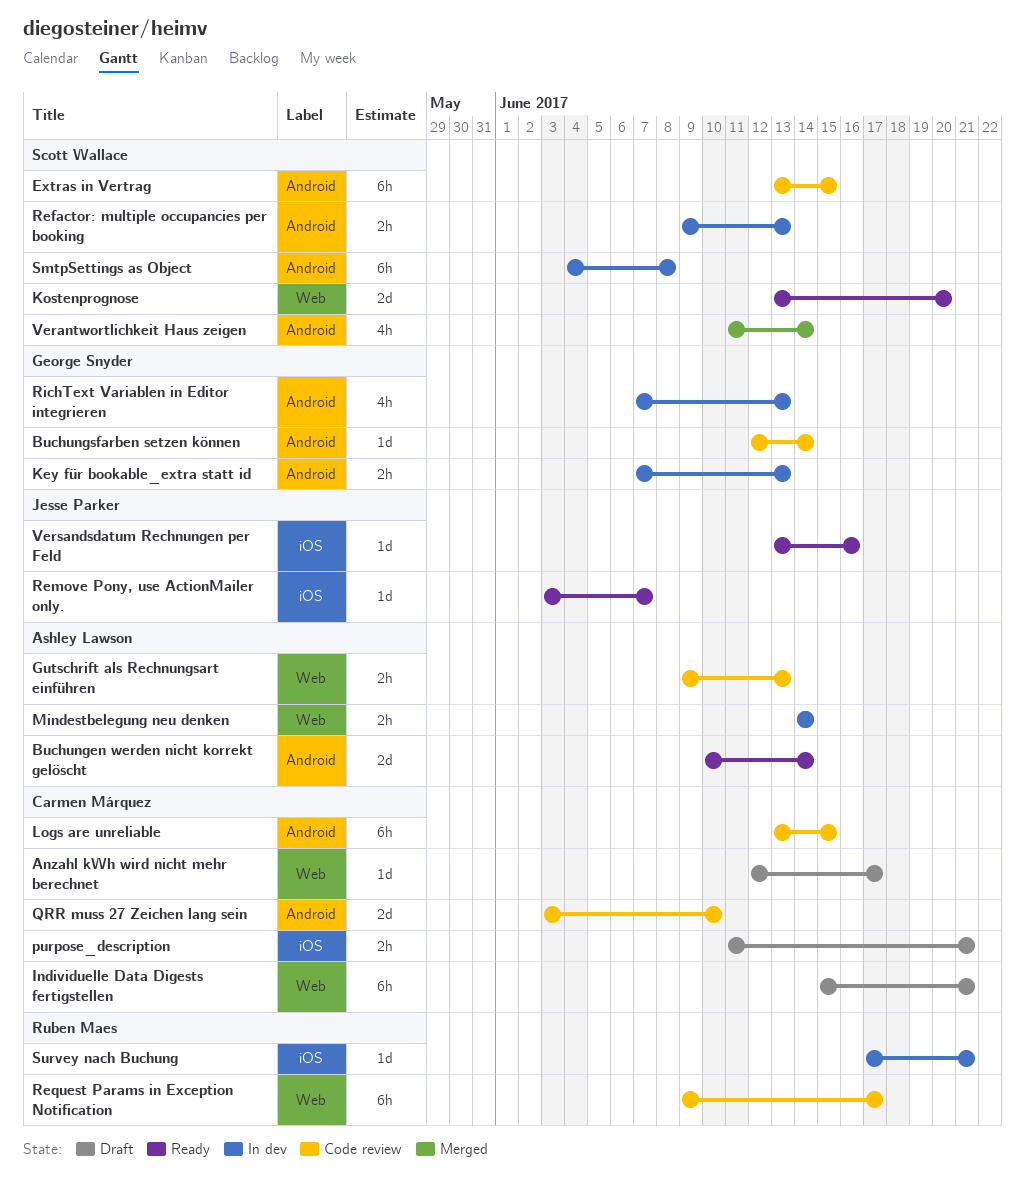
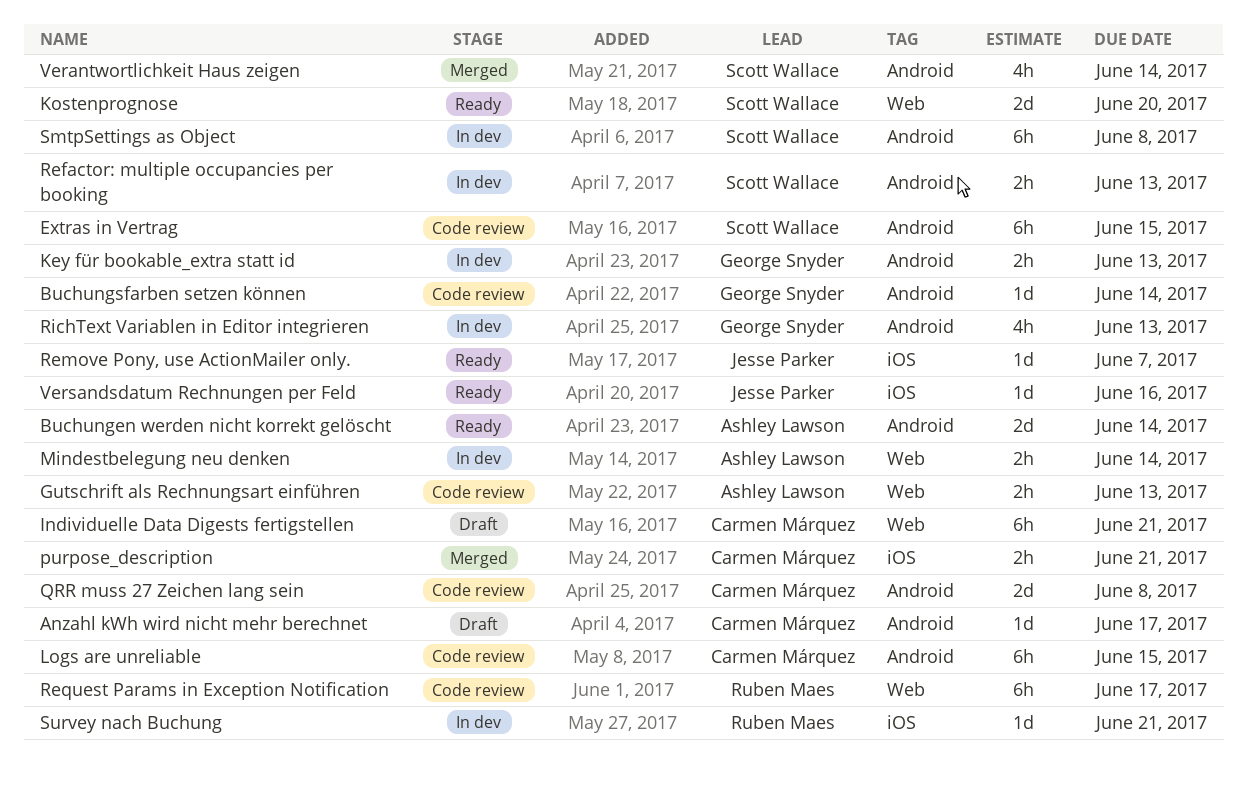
Anzahl kWh wird nicht mehr berechnet, label: Web -> Android
purpose_description, status: Draft -> Merged
QRR muss 27 Zeichen lang sein, due: Jun 10 -> Jun 8

